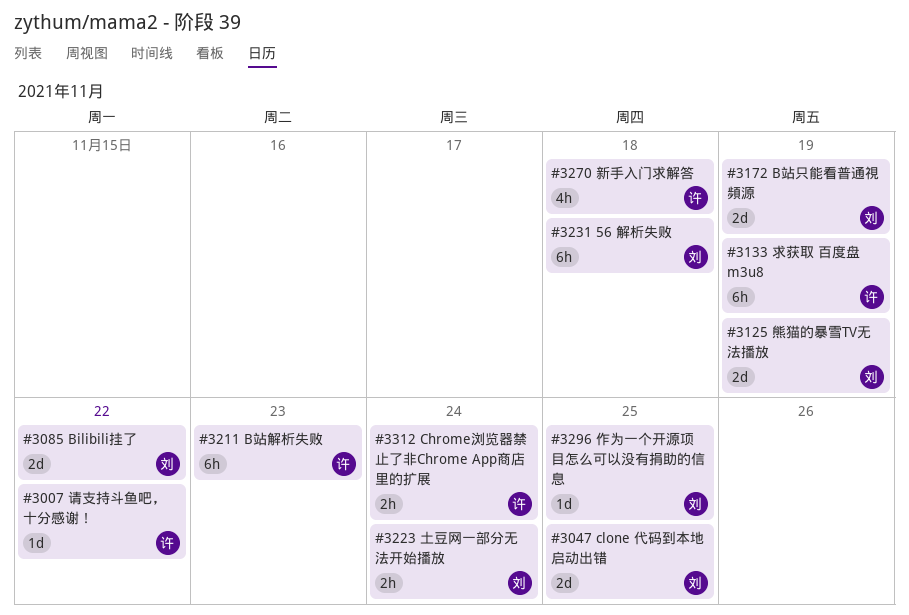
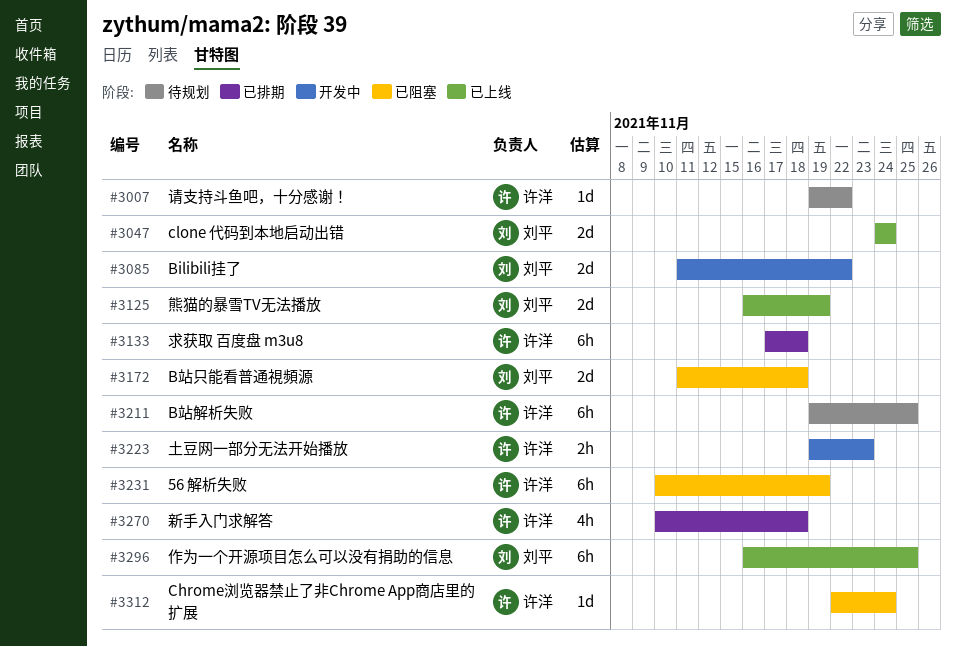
#3047, due: Nov 25 -> Nov 24
#3133, due: Nov 19 -> Nov 18
#3172, due: Nov 19 -> Nov 18
#3211, due: Nov 23 -> Nov 25
#3223, owner: 刘平 -> 许洋
#3223, due: Nov 24 -> Nov 23
#3231, owner: 刘平 -> 许洋
#3231, due: Nov 18 -> Nov 19
#3296, estimate: 1d -> 6h
#3312, estimate: 2h -> 1d

